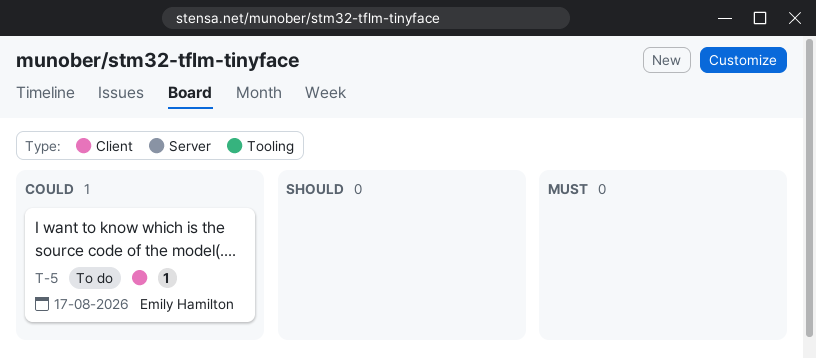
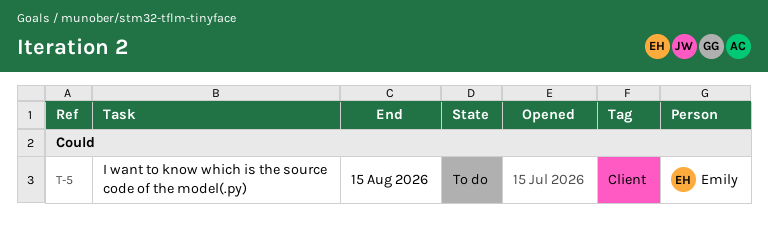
T-5, due: Aug 17 -> Aug 15

